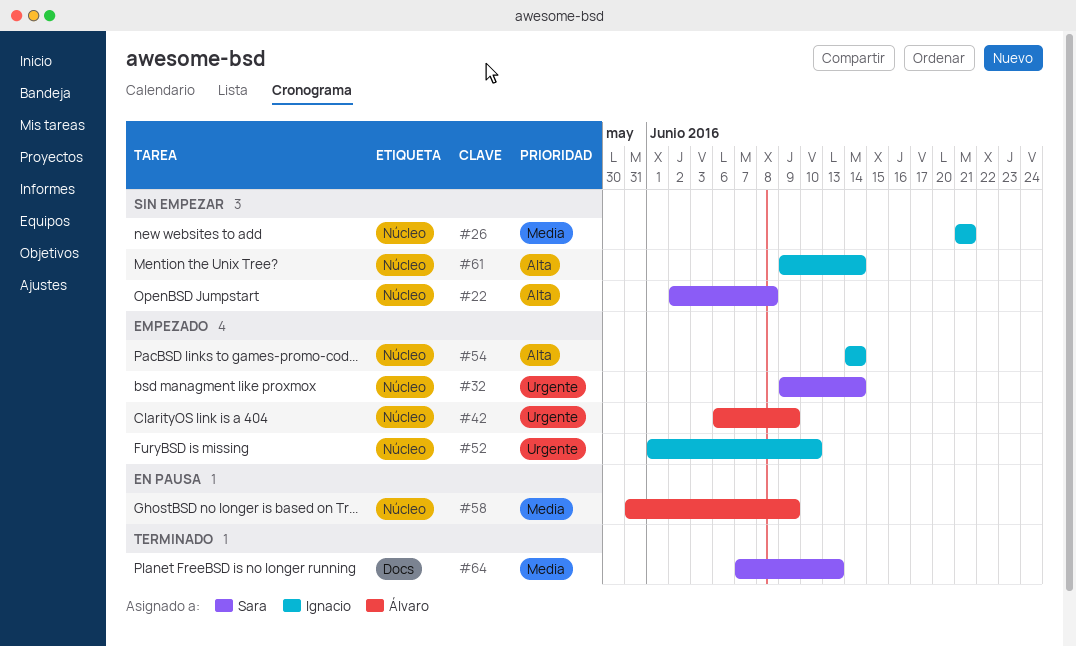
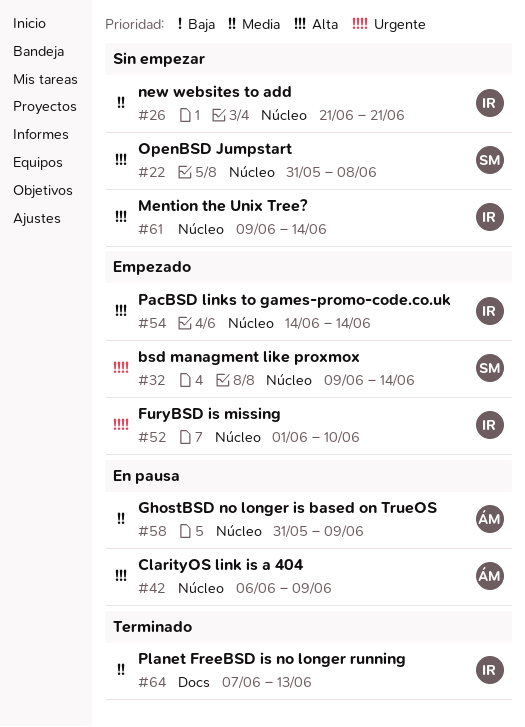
#22, start: Jun 2 -> May 31
#42, status: Empezado -> En pausa
#42, priority: Urgente -> Alta
#64, owner: Sara -> Ignacio

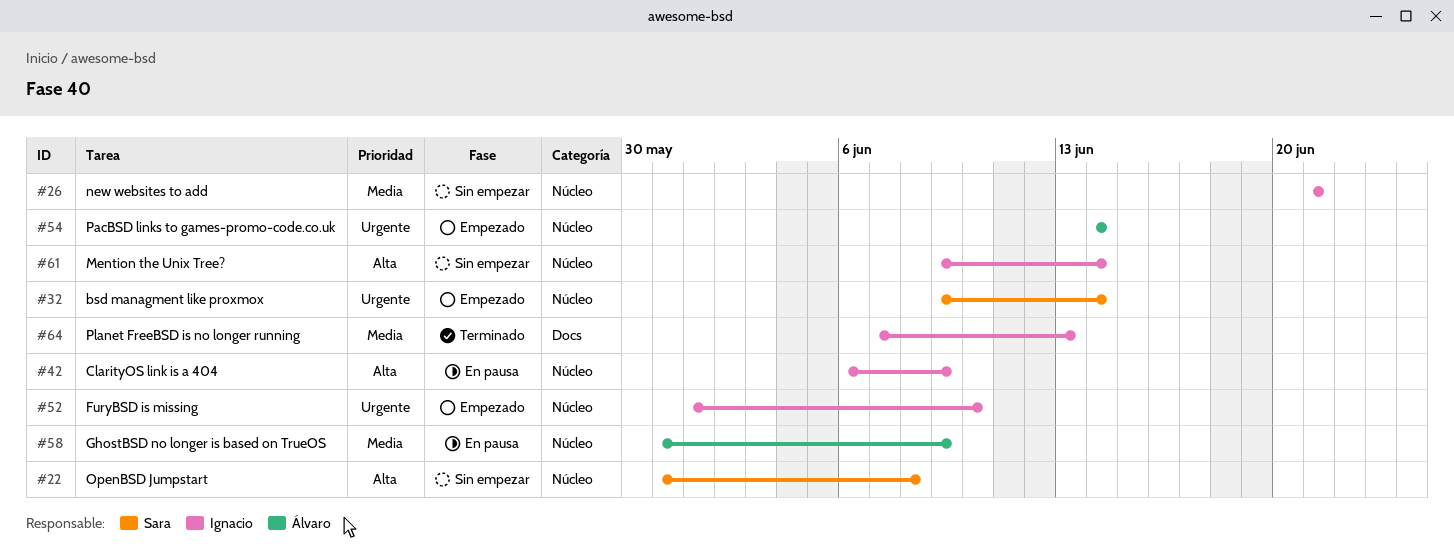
#42, owner: Álvaro -> Ignacio
#54, owner: Ignacio -> Álvaro
#54, priority: Alta -> Urgente

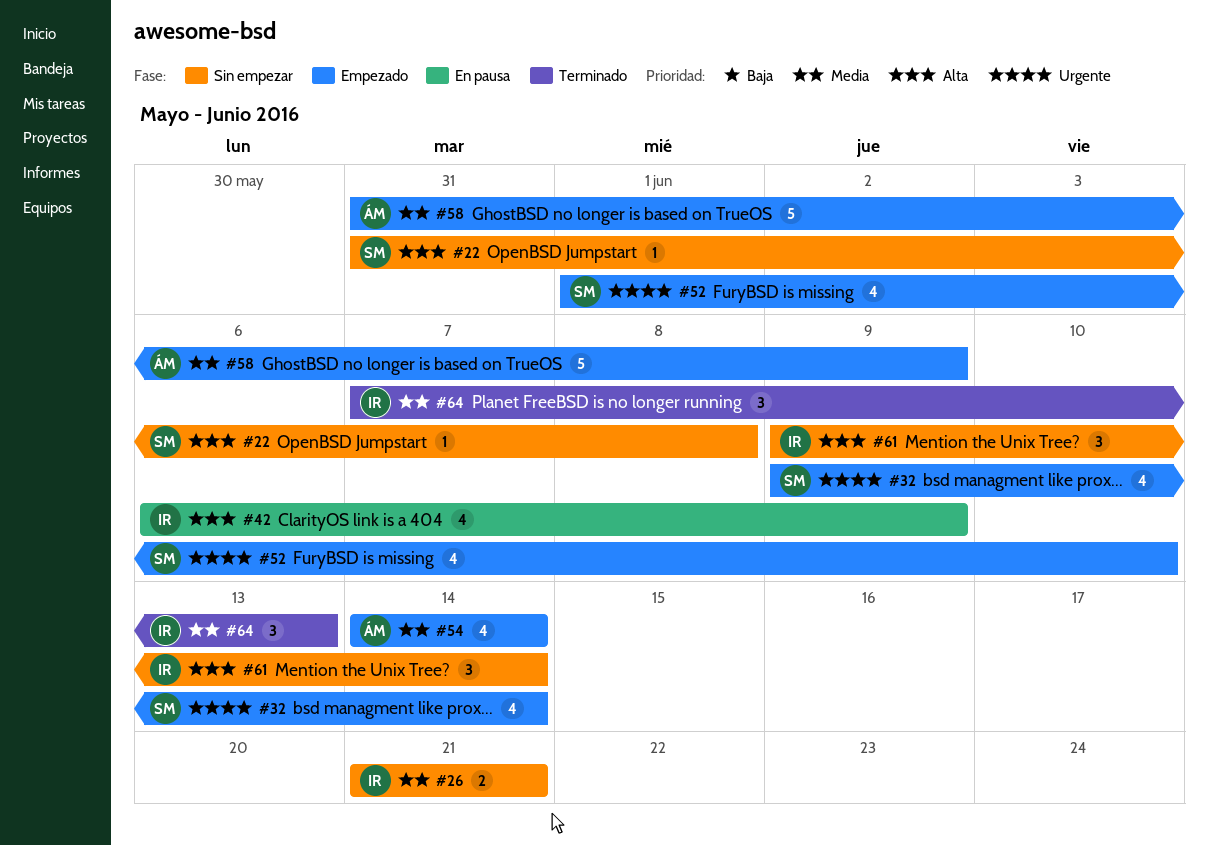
#52, owner: Ignacio -> Sara
#54, priority: Urgente -> Media
#58, status: En pausa -> Empezado

